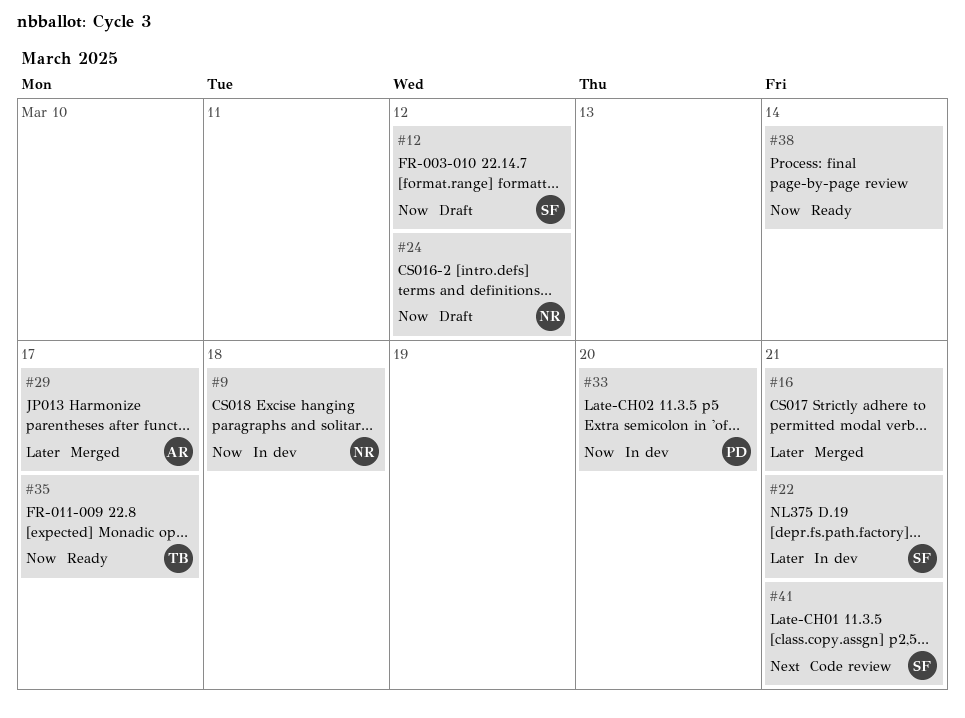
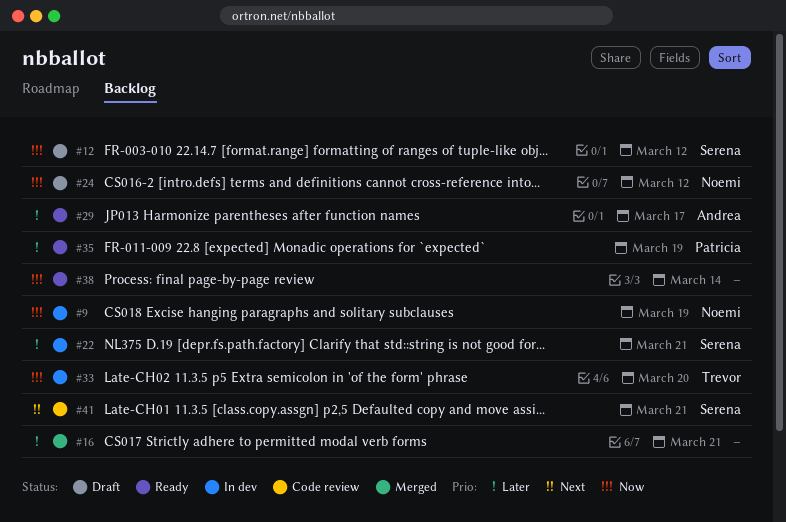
#9, due: Mar 18 -> Mar 19
#29, status: Merged -> Ready
#33, owner: Patricia -> Trevor
#35, owner: Trevor -> Patricia
#35, priority: Now -> Later
#35, due: Mar 17 -> Mar 19

